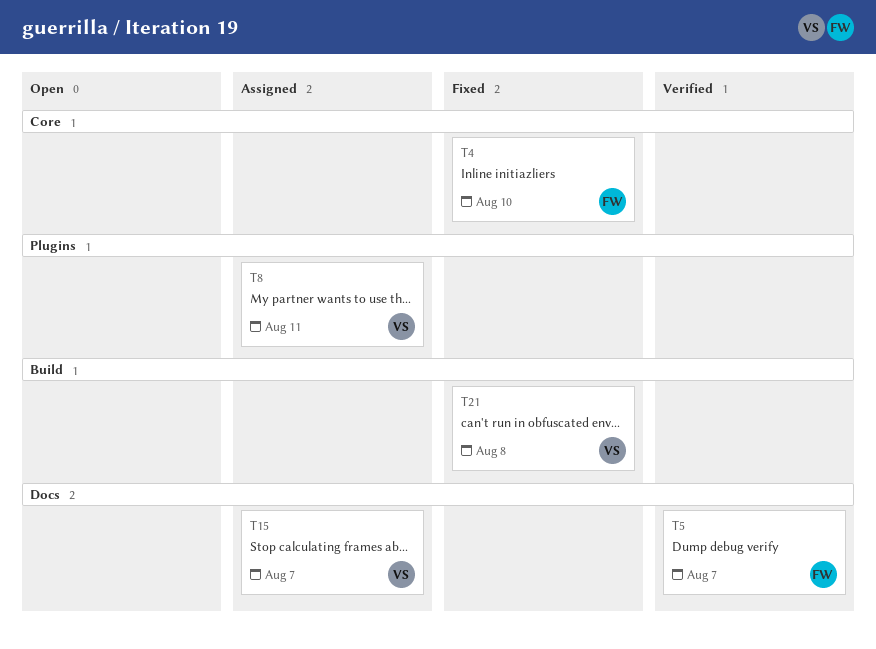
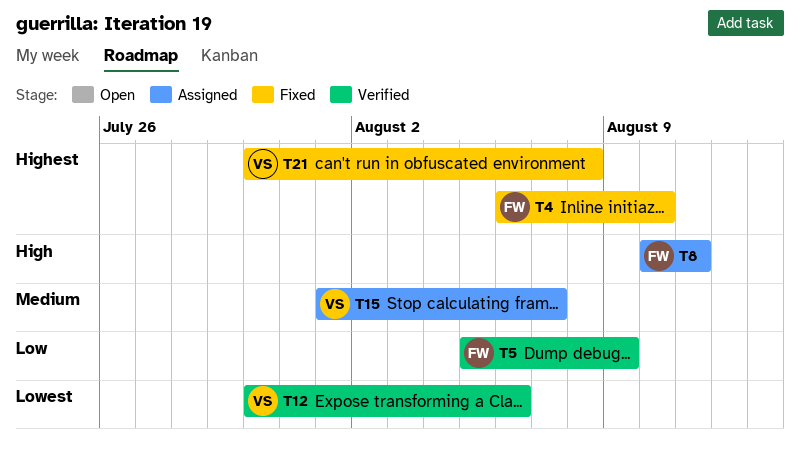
T5, due: Aug 7 -> Aug 9
T8, owner: VS -> FW
T12: none -> present

